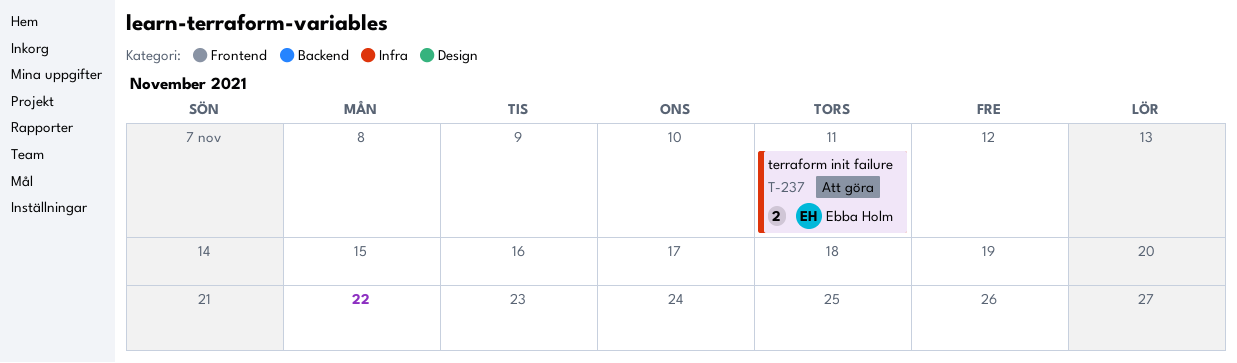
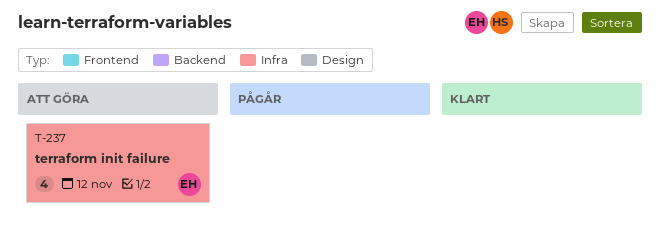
T-237, estimate: 2 -> 4
T-237, due: Nov 11 -> Nov 12

